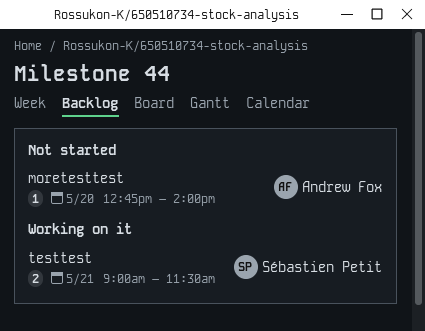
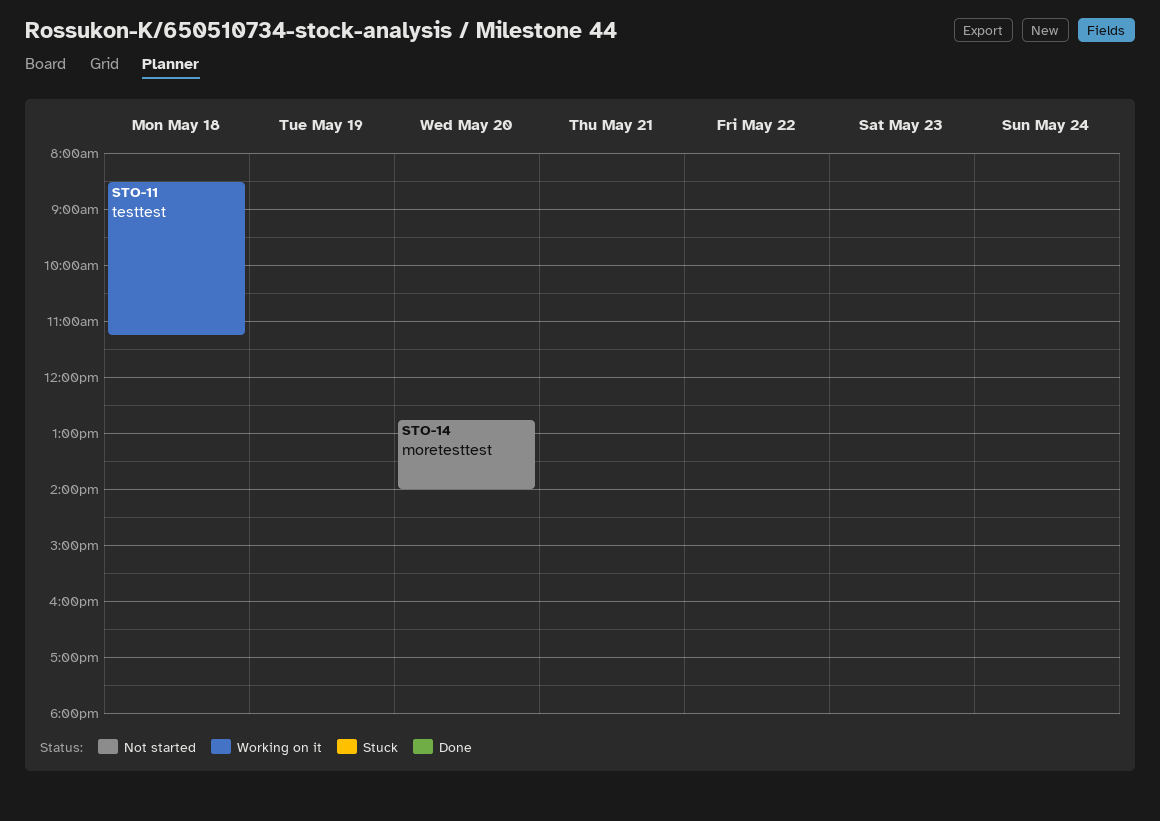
testtest, day: May 21 -> May 18
testtest, begins: 09:00 -> 08:30
testtest, ends: 11:30 -> 11:15

